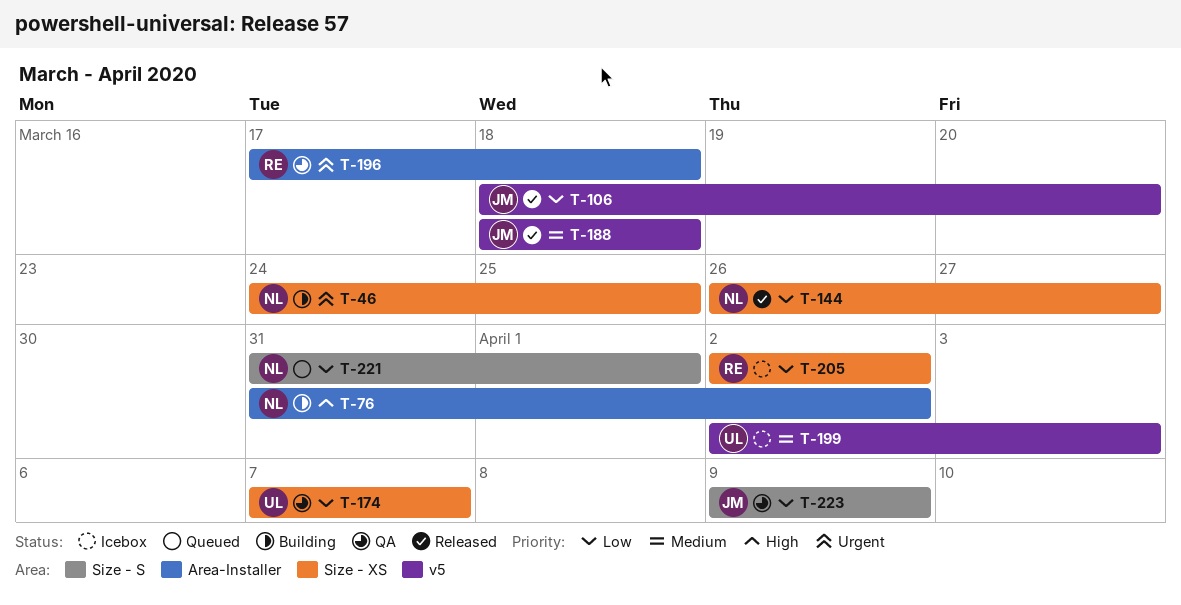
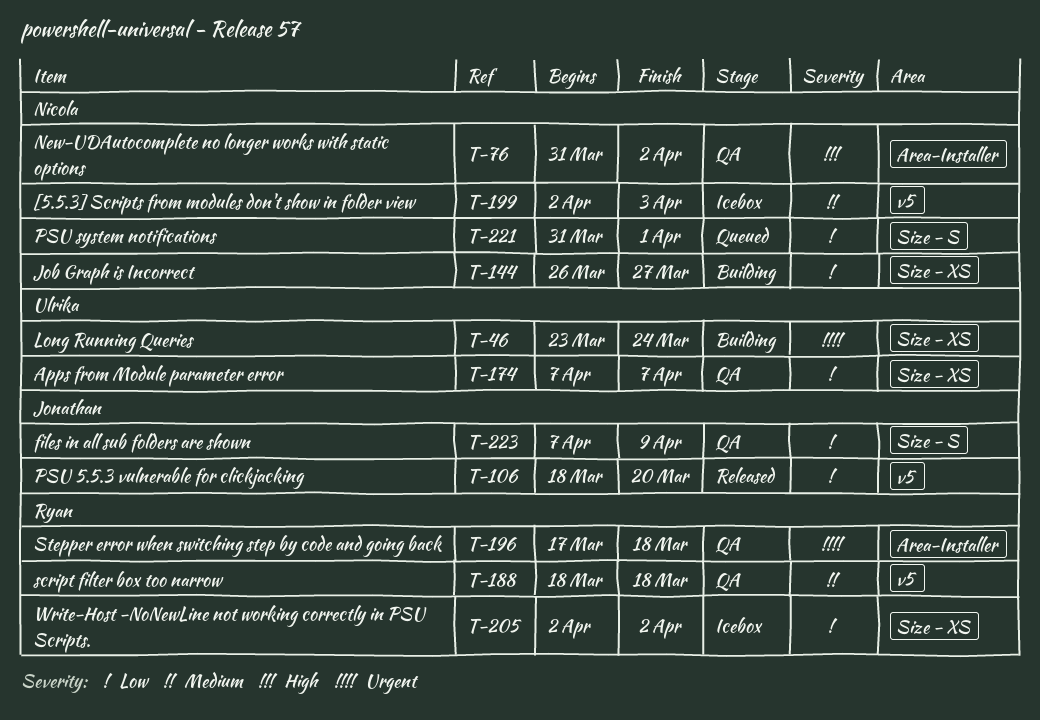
T-46, owner: Nicola -> Ulrika
T-46, start: Mar 24 -> Mar 23
T-46, due: Mar 25 -> Mar 24
T-76, status: Building -> QA
T-144, status: Released -> Building
T-188, status: Released -> QA
T-188, owner: Jonathan -> Ryan
T-199, owner: Ulrika -> Nicola
T-223, start: Apr 9 -> Apr 7

